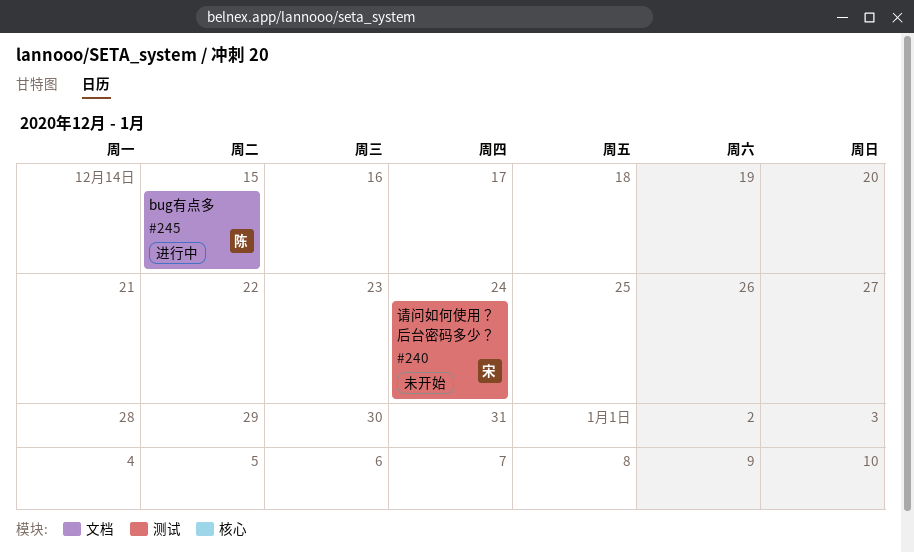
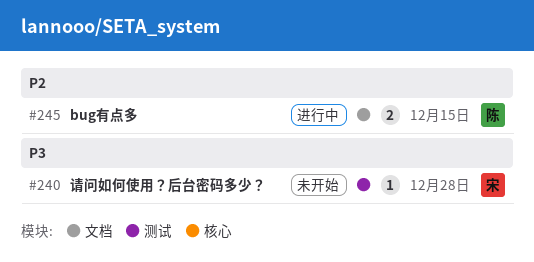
#240, due: Dec 24 -> Dec 28

